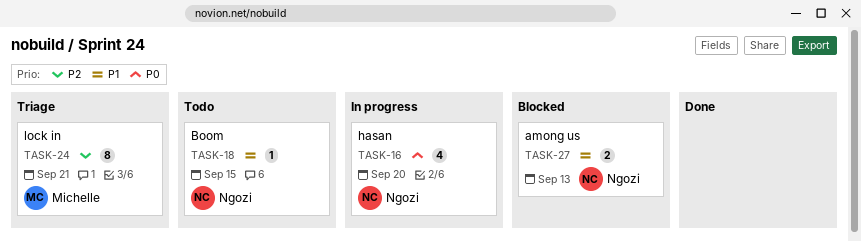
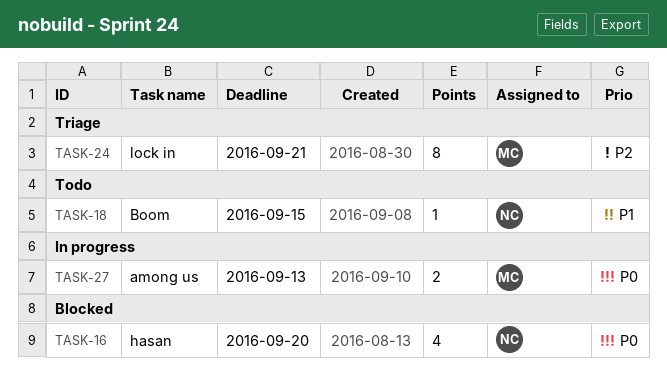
TASK-16, status: In progress -> Blocked
TASK-27, status: Blocked -> In progress
TASK-27, owner: Ngozi -> Michelle
TASK-27, priority: P1 -> P0

